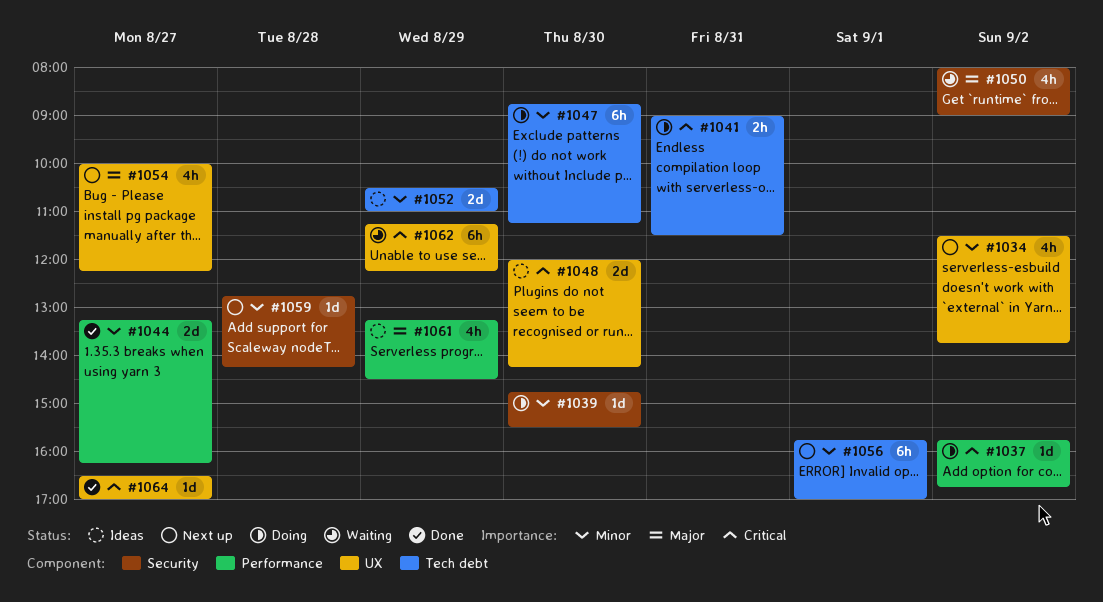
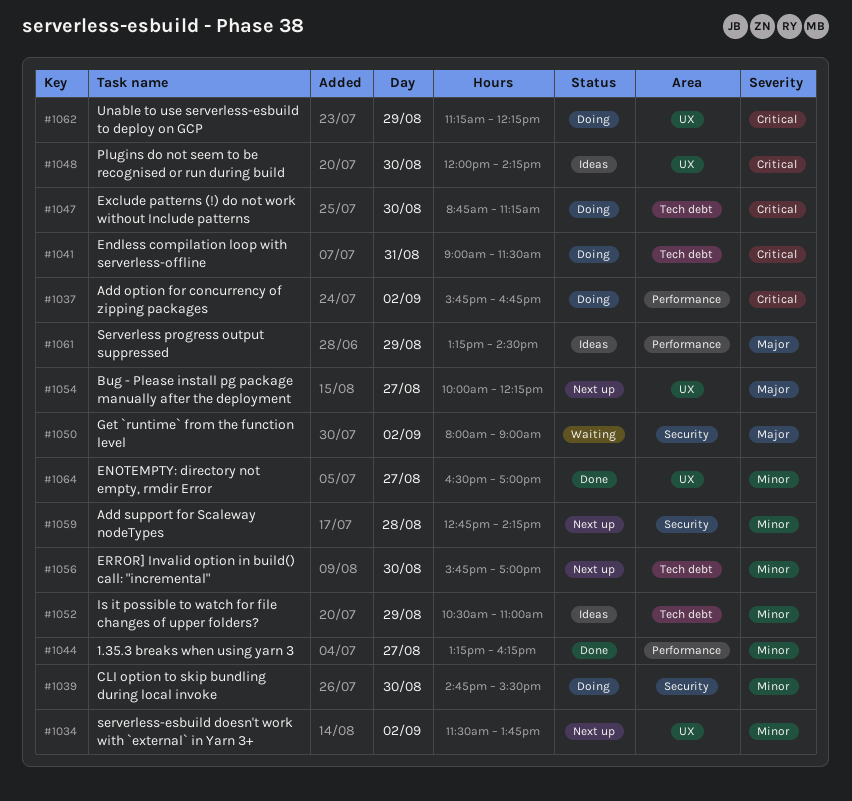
#1047, priority: Minor -> Critical
#1056, day: Sep 1 -> Aug 30
#1062, status: Waiting -> Doing
#1064, priority: Critical -> Minor

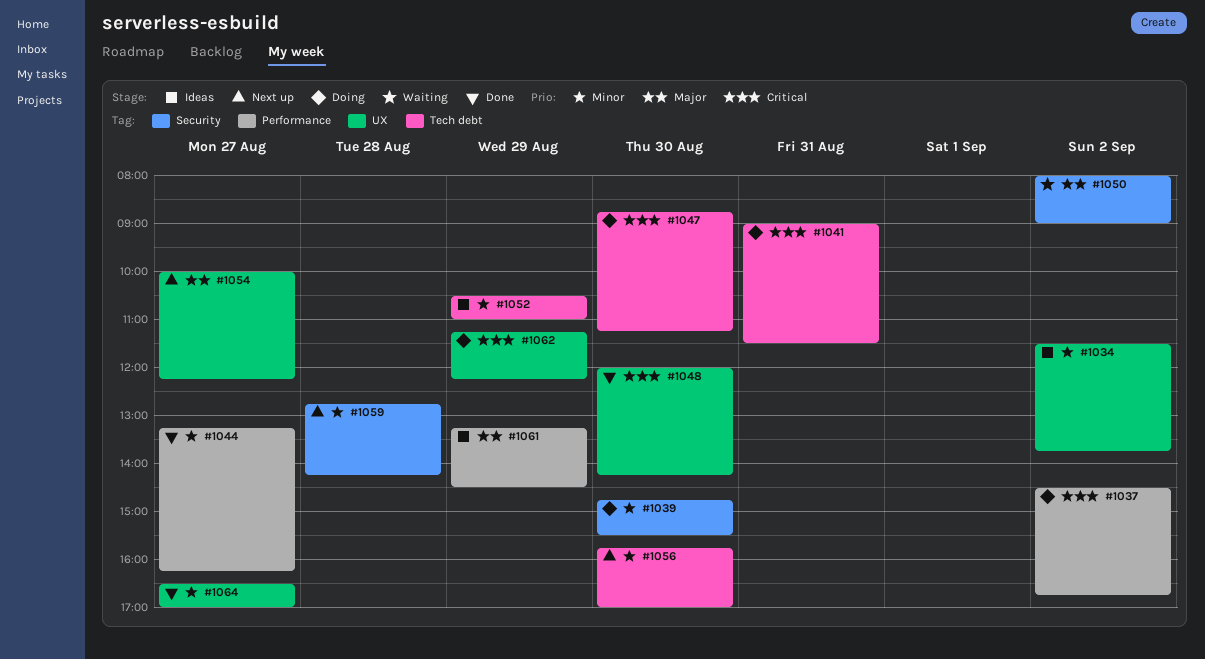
#1034, status: Next up -> Ideas
#1037, begins: 15:45 -> 14:30
#1048, status: Ideas -> Done

